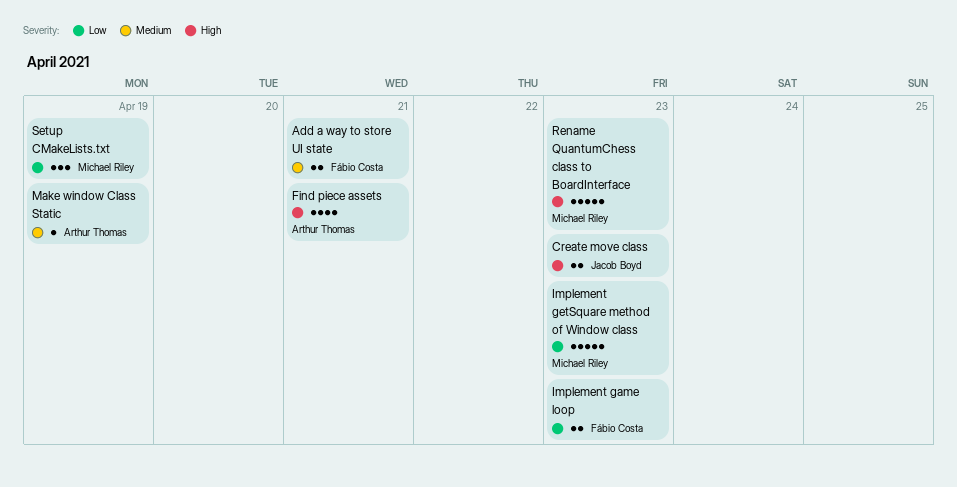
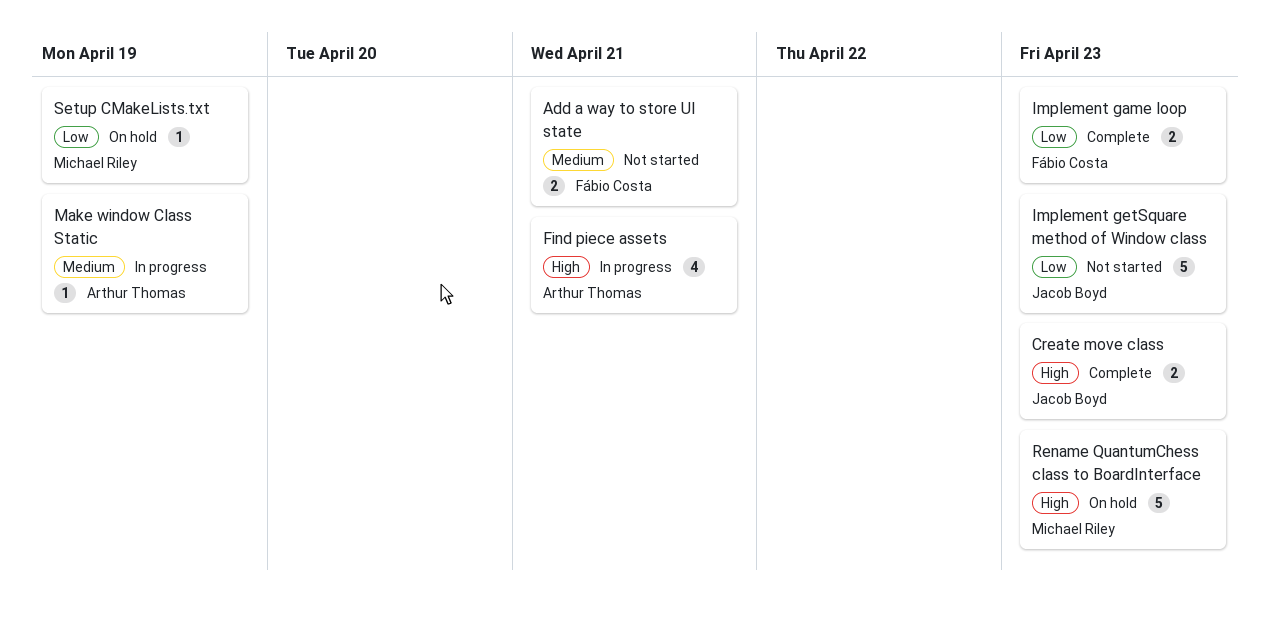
Implement getSquare method of Window class, owner: Michael Riley -> Jacob Boyd
Setup CMakeLists.txt, estimate: 3 -> 1

